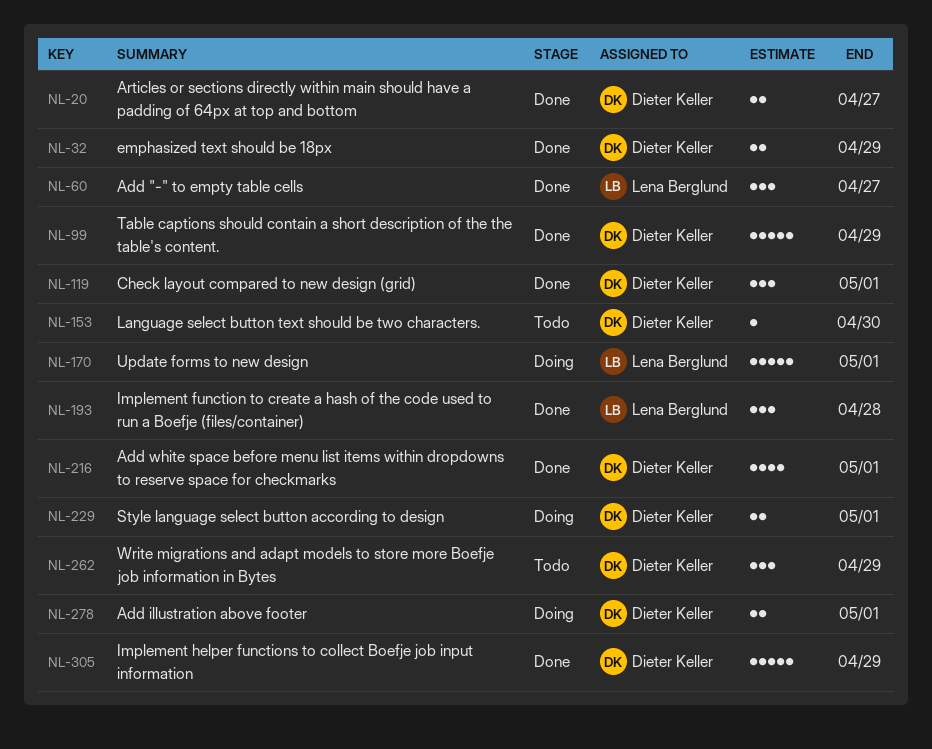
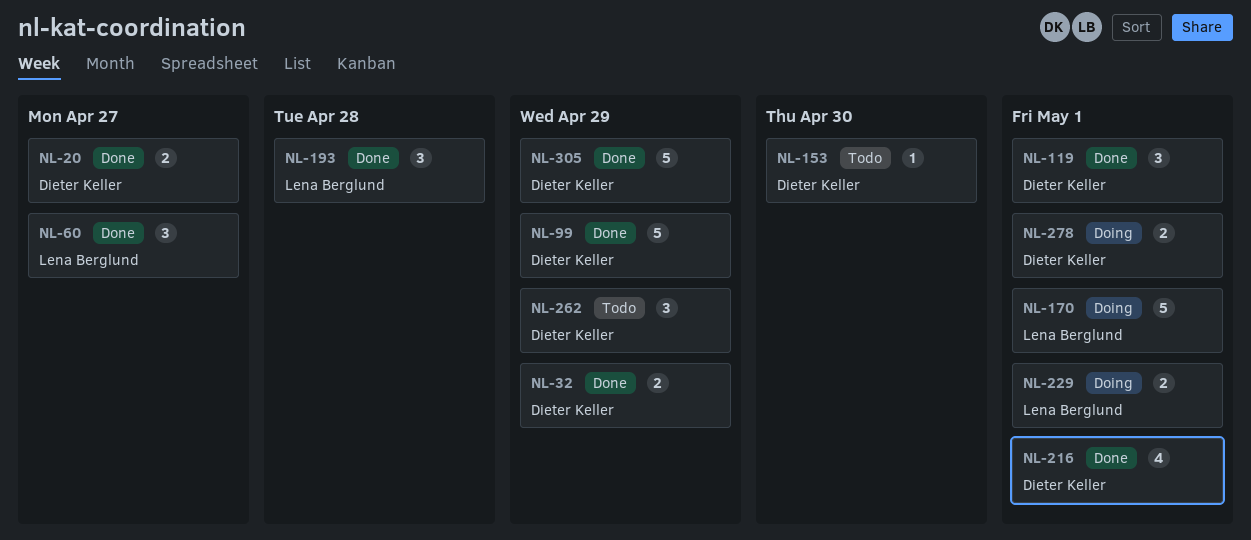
NL-229, owner: Dieter Keller -> Lena Berglund

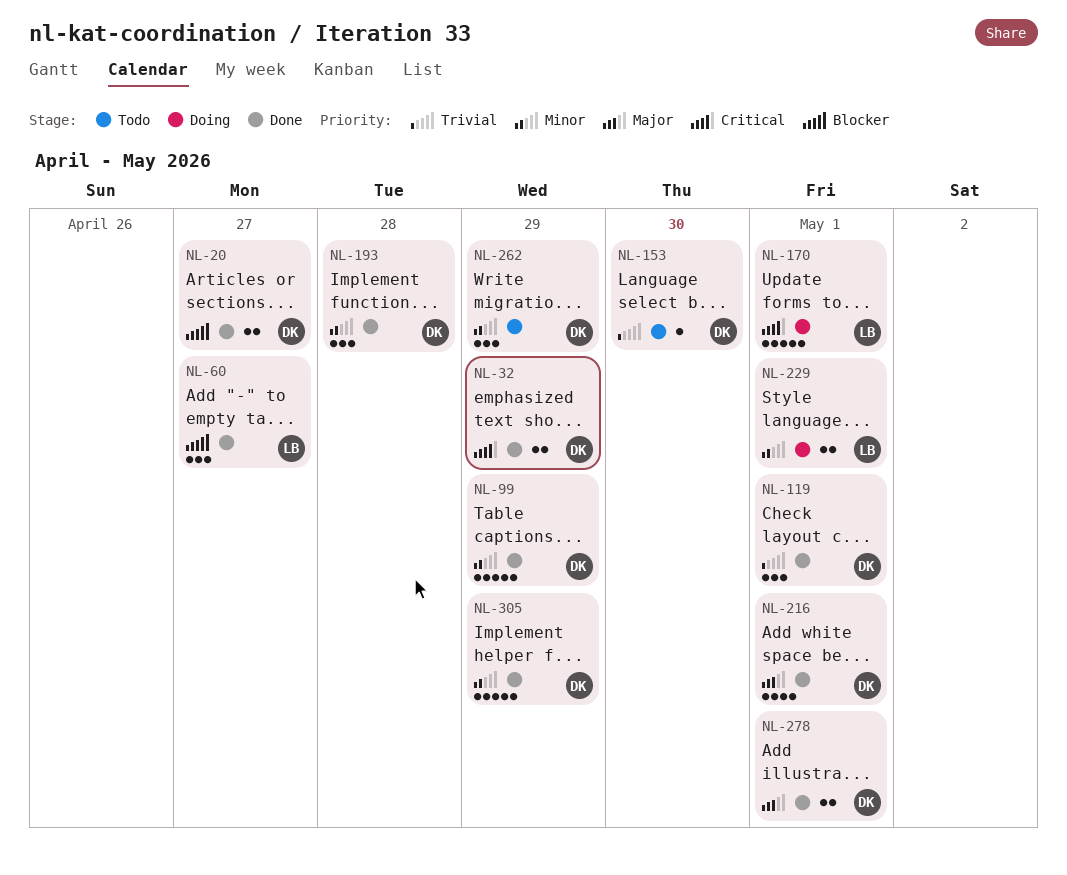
NL-193, owner: Lena Berglund -> Dieter Keller
NL-278, status: Doing -> Done

